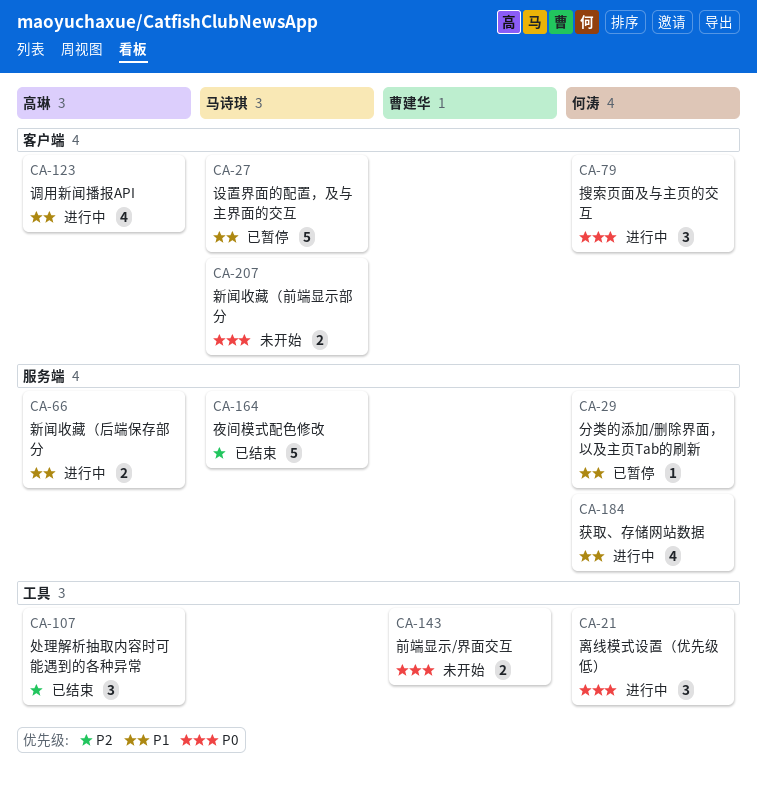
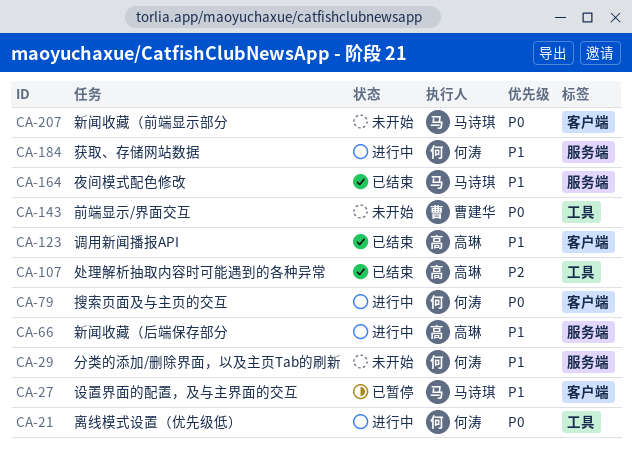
CA-29, status: 已暂停 -> 未开始
CA-123, status: 进行中 -> 已结束
CA-164, priority: P2 -> P1

